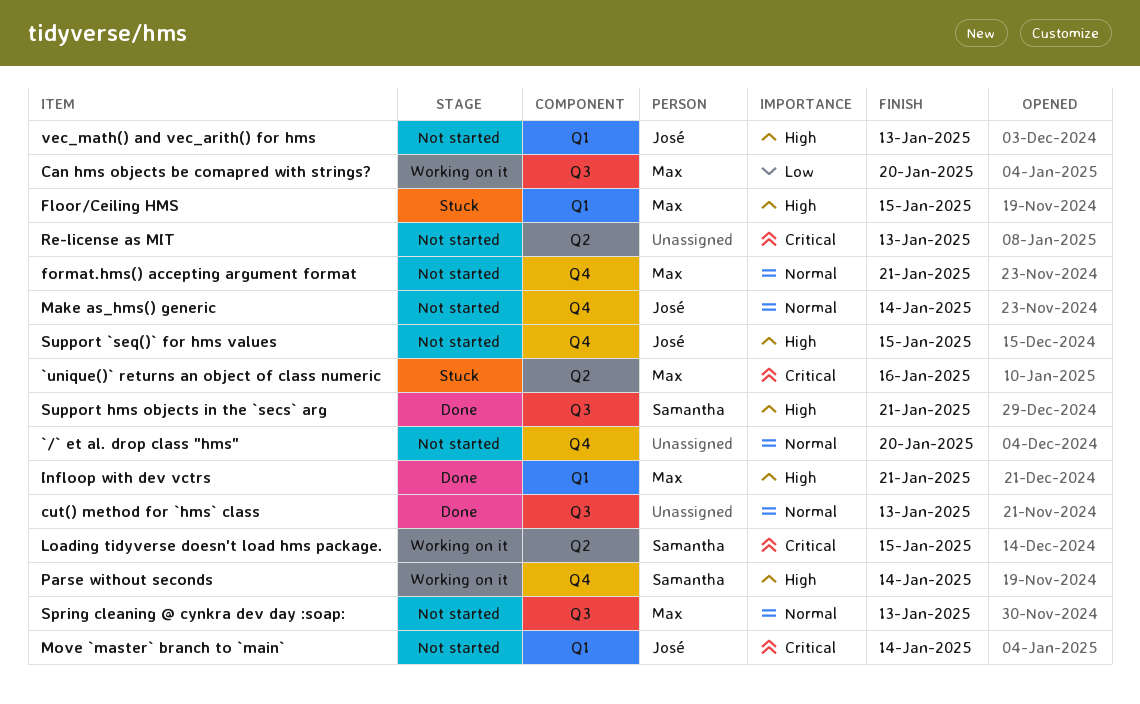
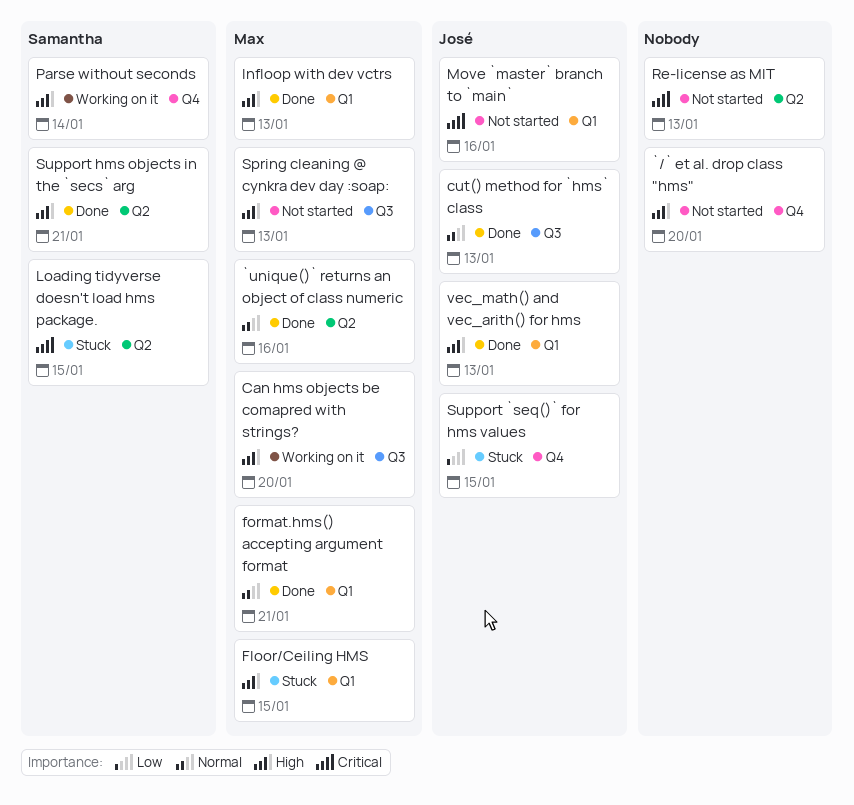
`/` et al. drop class "hms", priority: Normal -> High
`unique()` returns an object of class numeric, status: Stuck -> Done
`unique()` returns an object of class numeric, priority: Critical -> Normal
Can hms objects be comapred with strings?, priority: Low -> High
cut() method for `hms` class, owner: none -> José
format.hms() accepting argument format, status: Not started -> Done
format.hms() accepting argument format, label: Q4 -> Q1
Infloop with dev vctrs, due: Jan 21 -> Jan 13
Loading tidyverse doesn't load hms package., status: Working on it -> Stuck
Make as_hms() generic: present -> none
Move `master` branch to `main`, due: Jan 14 -> Jan 16
Spring cleaning @ cynkra dev day :soap:, priority: Normal -> High
Support `seq()` for hms values, status: Not started -> Stuck
Support `seq()` for hms values, priority: High -> Low
Support hms objects in the `secs` arg, label: Q3 -> Q2
vec_math() and vec_arith() for hms, status: Not started -> Done

